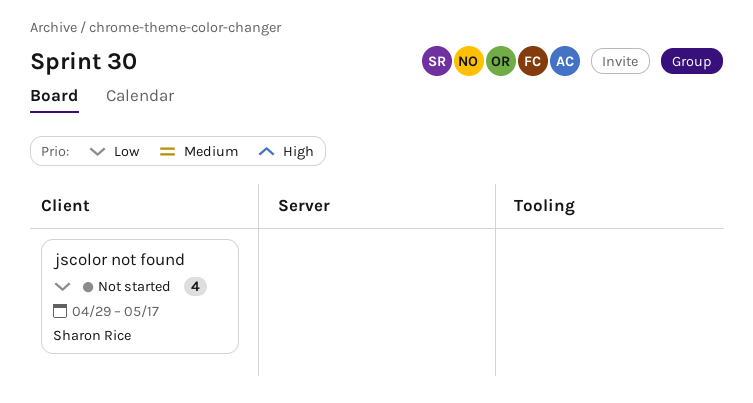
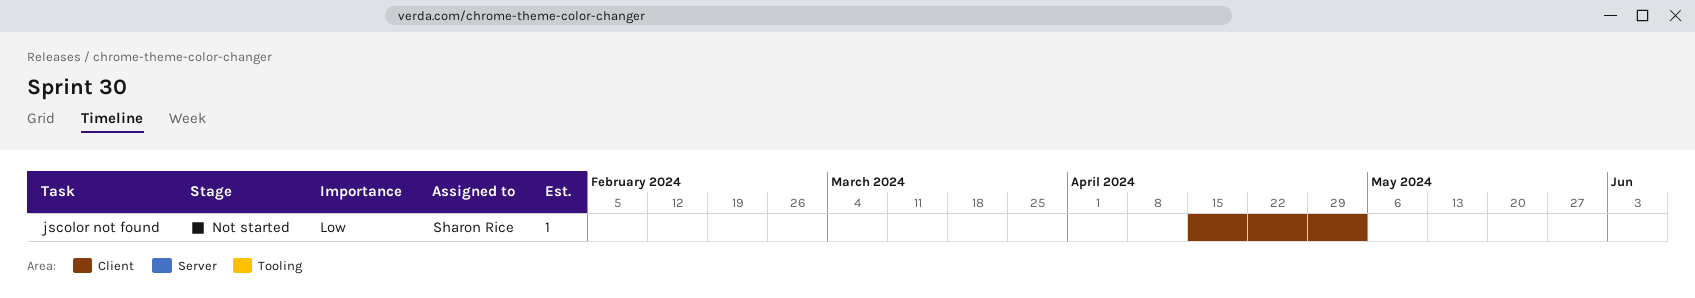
jscolor not found, estimate: 4 -> 1
jscolor not found, start: Apr 29 -> Apr 15
jscolor not found, due: May 17 -> May 3

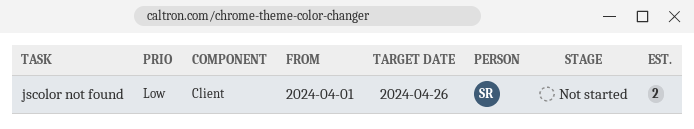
jscolor not found, estimate: 1 -> 2
jscolor not found, start: Apr 15 -> Apr 1
jscolor not found, due: May 3 -> Apr 26

